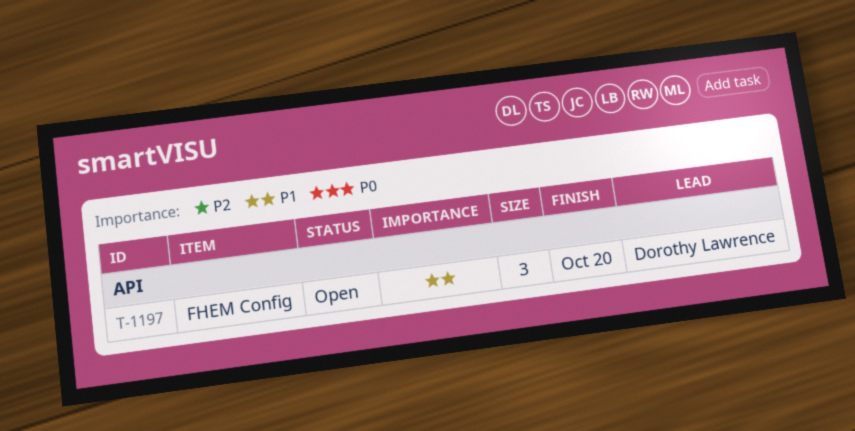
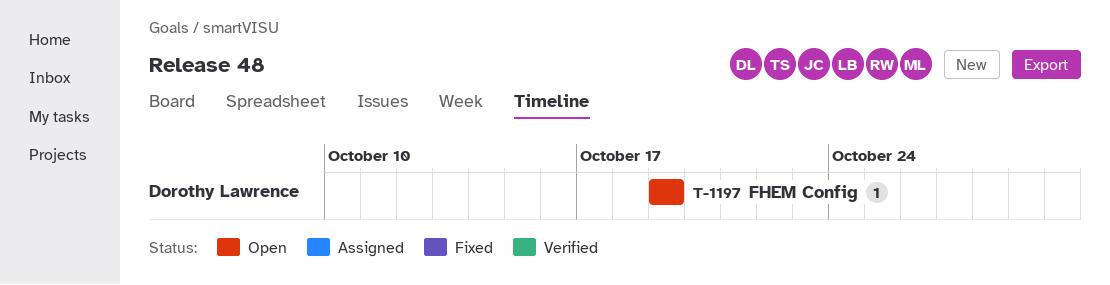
T-1197, estimate: 3 -> 1
T-1197, due: Oct 20 -> Oct 19

